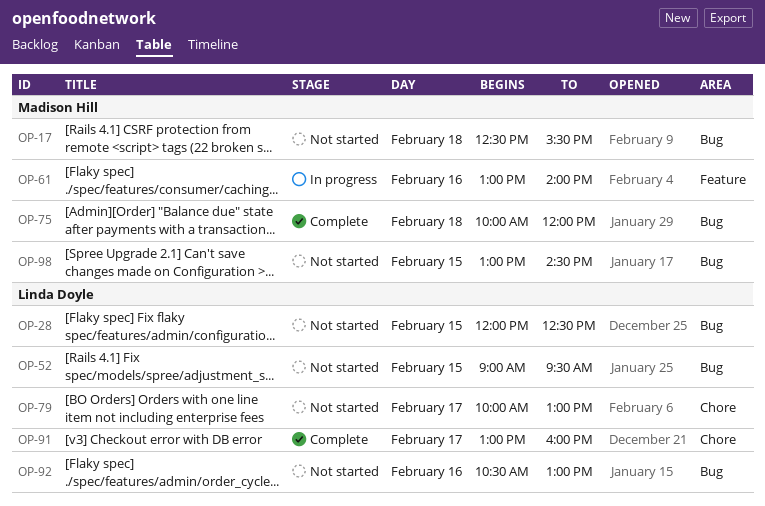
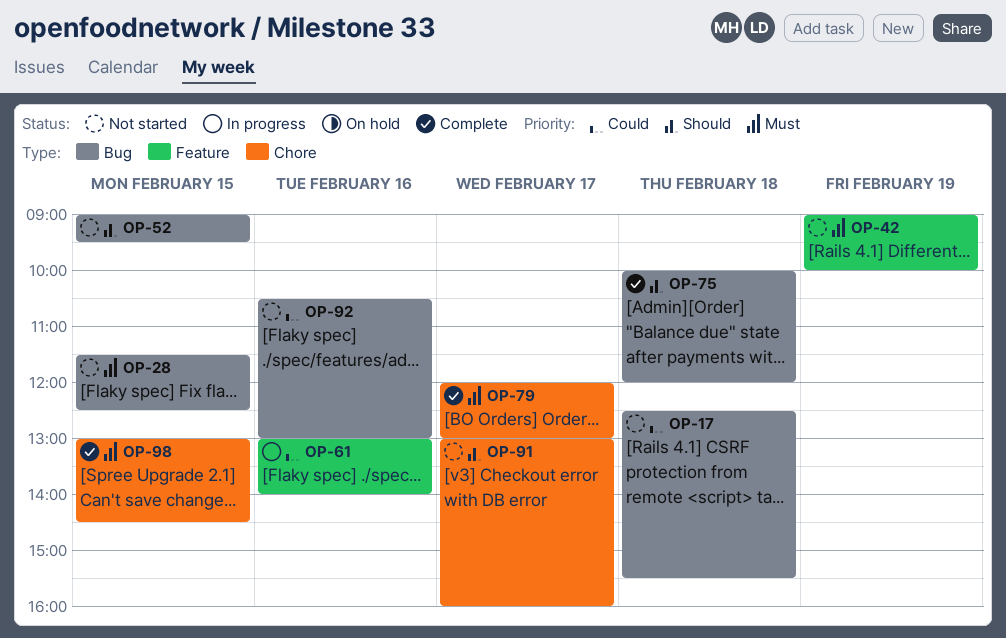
OP-28, begins: 12:00 -> 11:30
OP-42: none -> present
OP-79, status: Not started -> Complete
OP-79, begins: 10:00 -> 12:00
OP-91, status: Complete -> Not started
OP-98, status: Not started -> Complete
OP-98, label: Bug -> Chore

